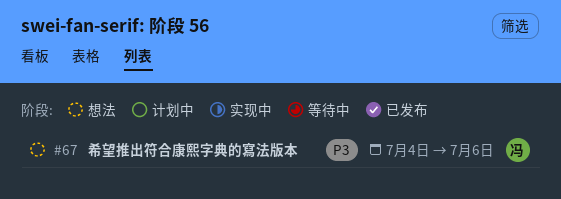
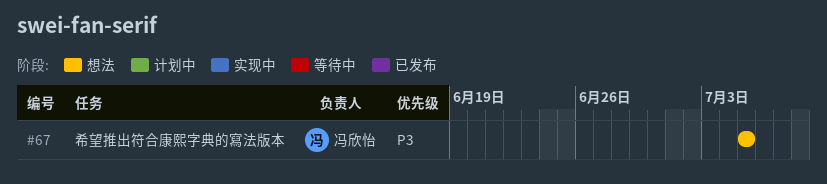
#67, start: Jul 4 -> Jul 5
#67, due: Jul 6 -> Jul 5

